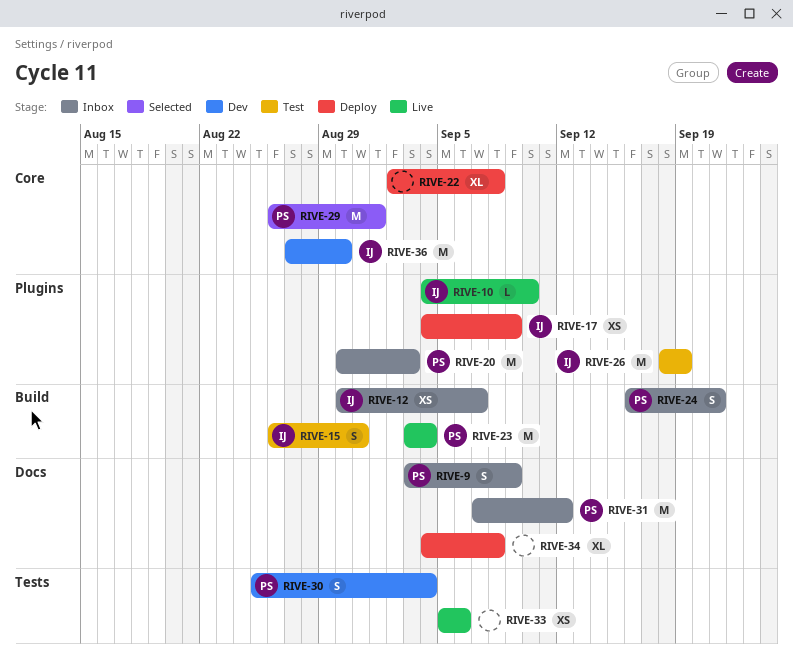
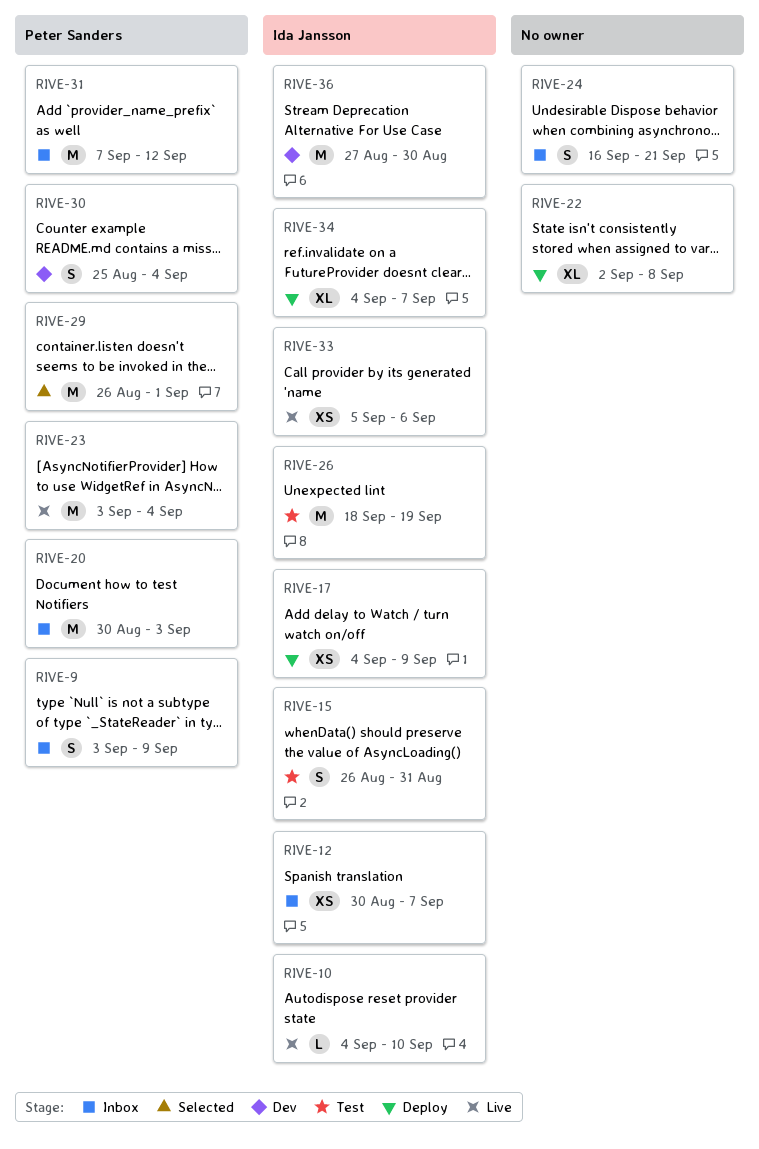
RIVE-24, owner: Peter Sanders -> none
RIVE-33, owner: none -> Ida Jansson
RIVE-34, owner: none -> Ida Jansson
RIVE-34, due: Sep 8 -> Sep 7

